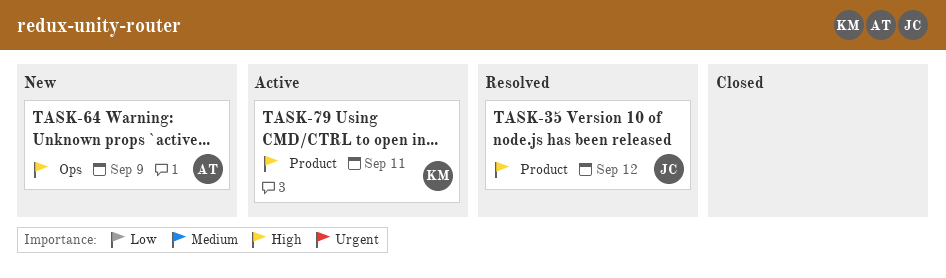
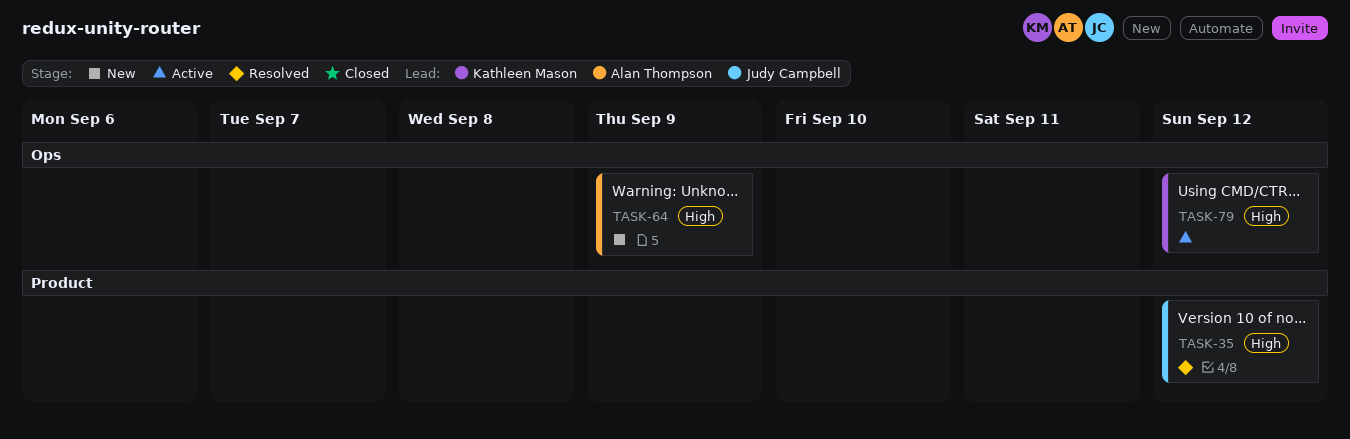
TASK-79, label: Product -> Ops
TASK-79, due: Sep 11 -> Sep 12

